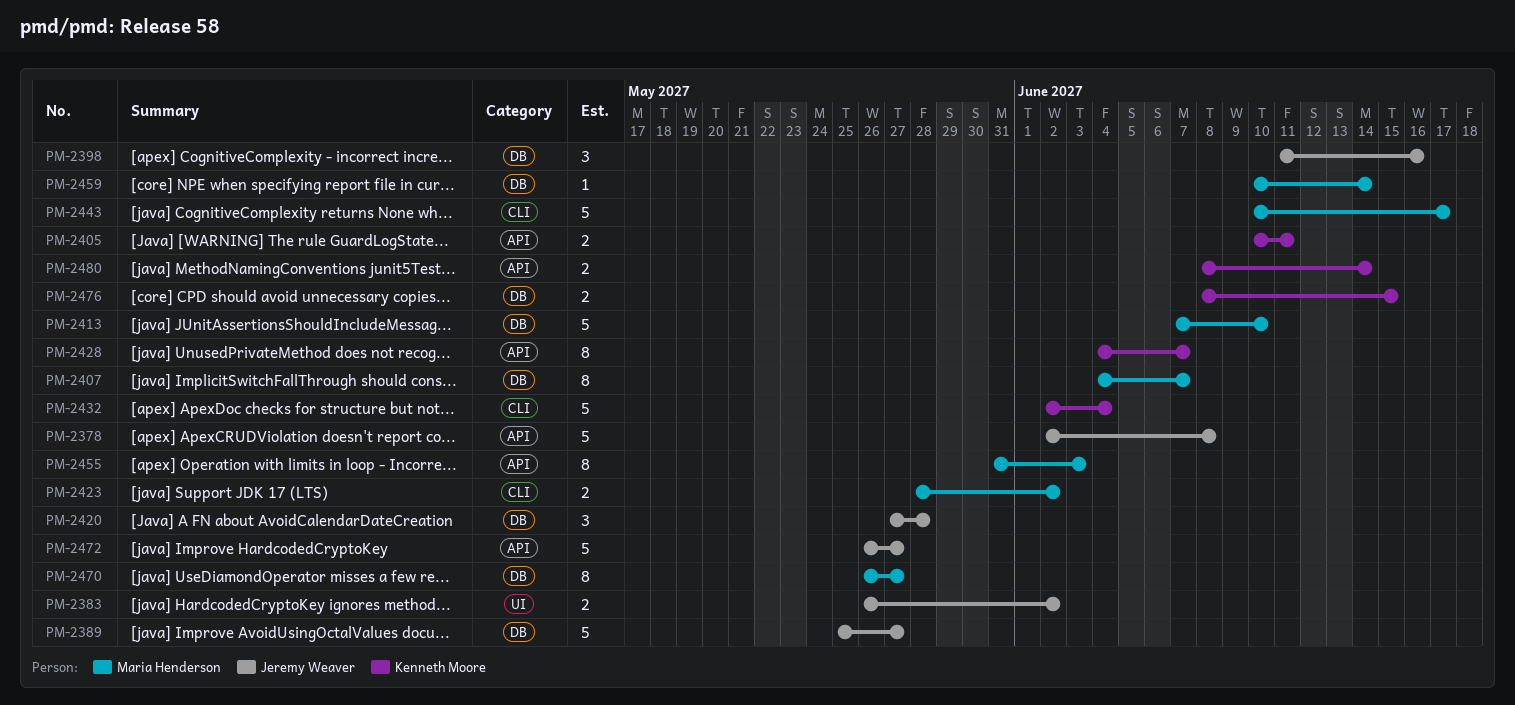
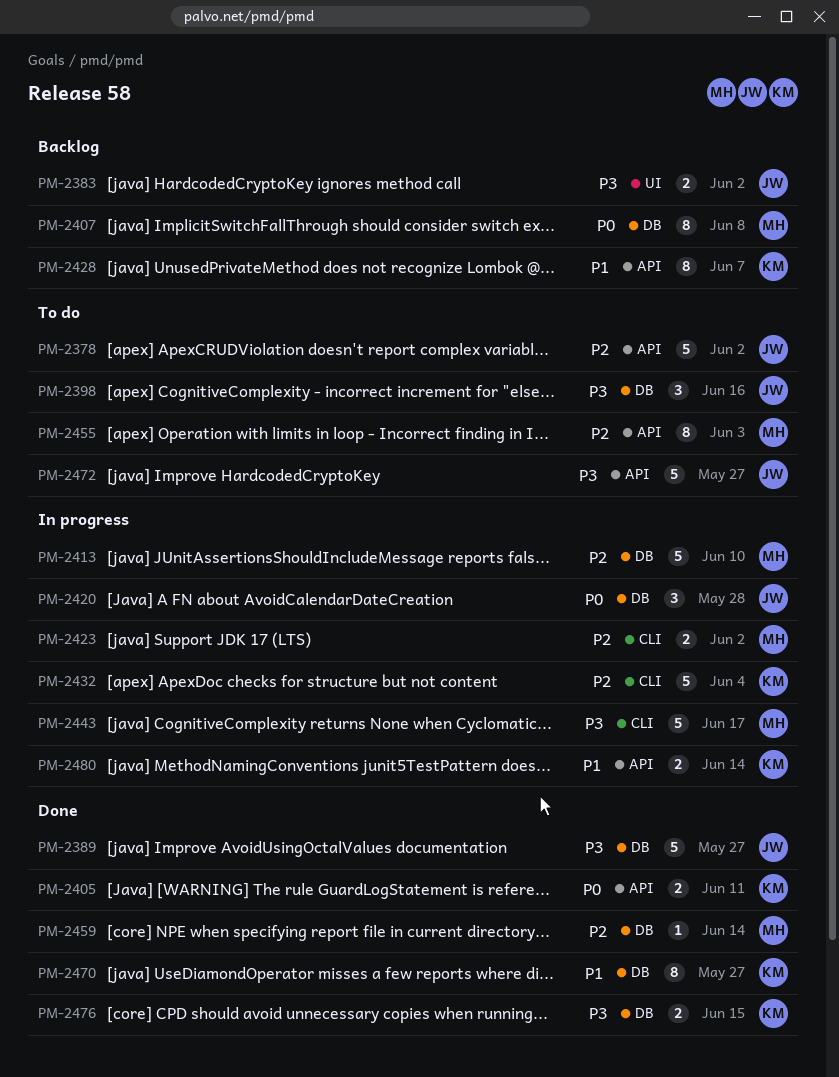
PM-2378, due: Jun 8 -> Jun 2
PM-2407, due: Jun 7 -> Jun 8
PM-2470, owner: Maria Henderson -> Kenneth Moore

